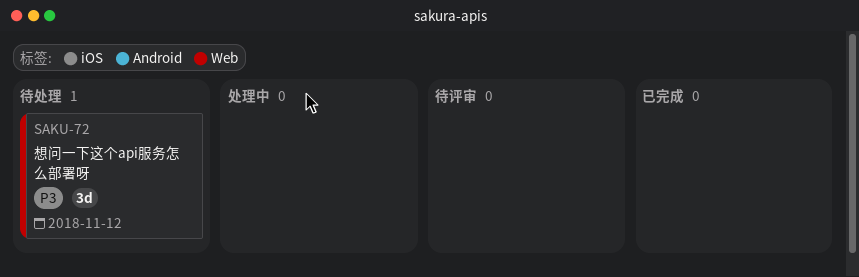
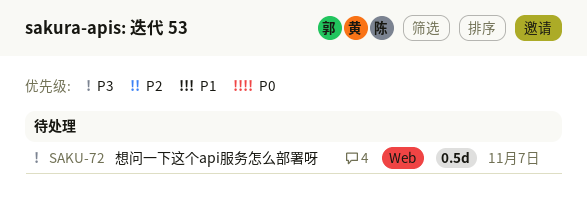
SAKU-72, estimate: 3d -> 0.5d
SAKU-72, due: Nov 12 -> Nov 7

